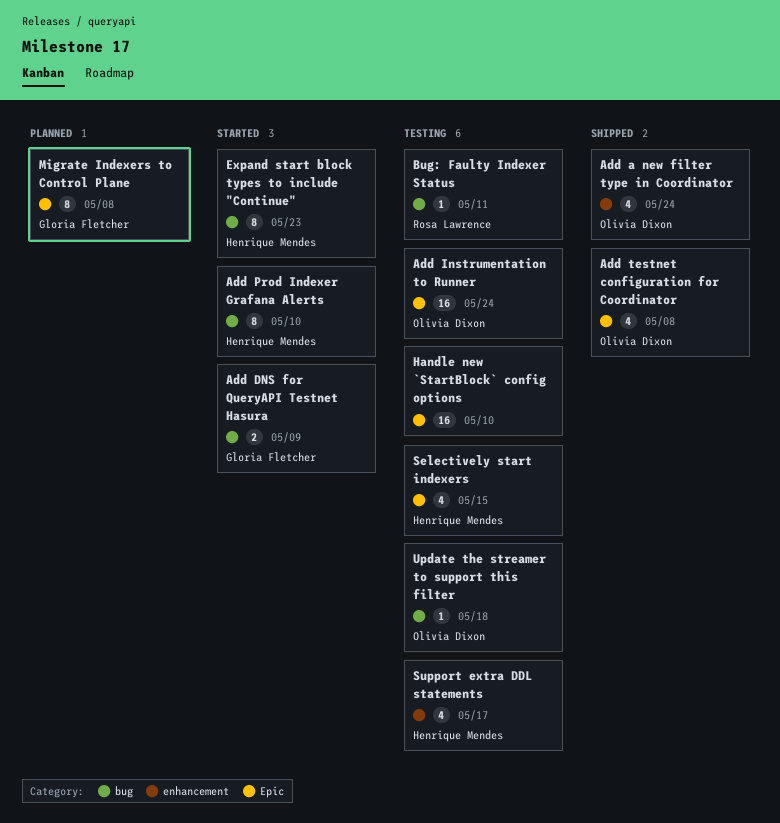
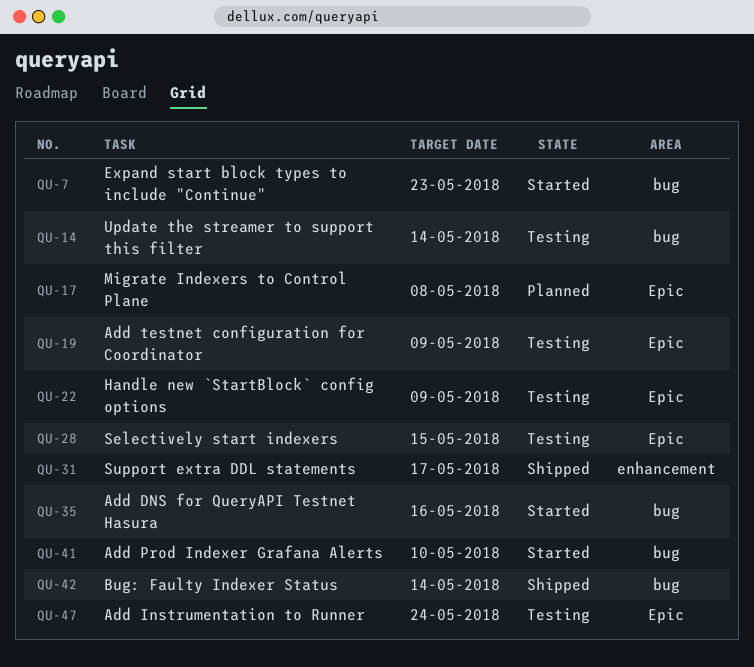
Add a new filter type in Coordinator: present -> none
Add DNS for QueryAPI Testnet Hasura, due: May 9 -> May 16
Add testnet configuration for Coordinator, status: Shipped -> Testing
Add testnet configuration for Coordinator, due: May 8 -> May 9
Bug: Faulty Indexer Status, status: Testing -> Shipped
Bug: Faulty Indexer Status, due: May 11 -> May 14
Handle new `StartBlock` config options, due: May 10 -> May 9
Support extra DDL statements, status: Testing -> Shipped
Update the streamer to support this filter, due: May 18 -> May 14

